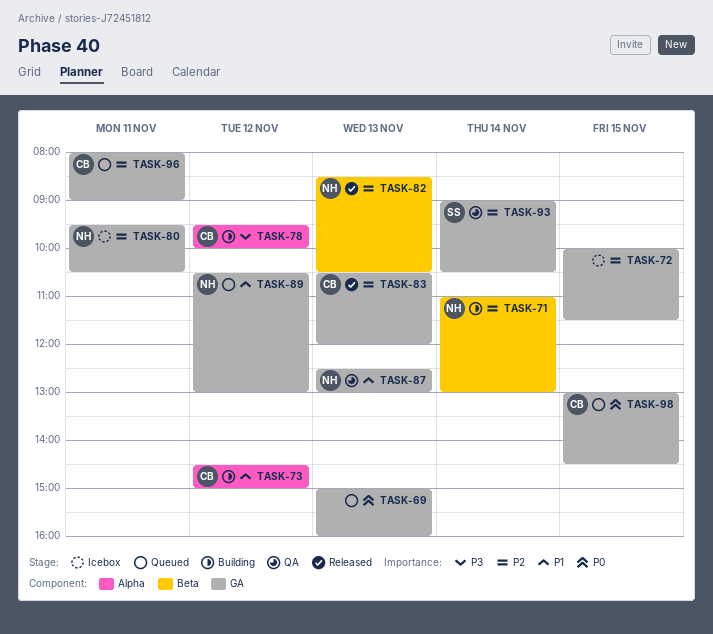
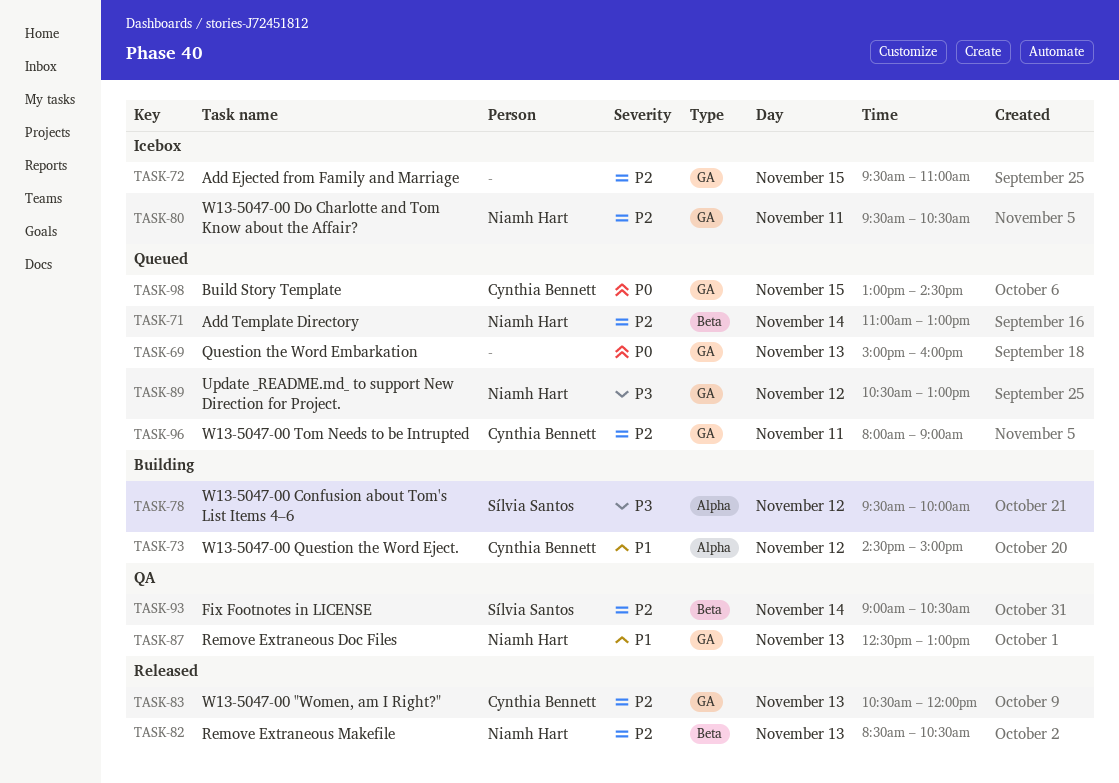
TASK-71, status: Building -> Queued
TASK-72, begins: 10:00 -> 09:30
TASK-72, ends: 11:30 -> 11:00
TASK-78, owner: Cynthia Bennett -> Sílvia Santos
TASK-89, priority: P1 -> P3
TASK-93, label: GA -> Beta

